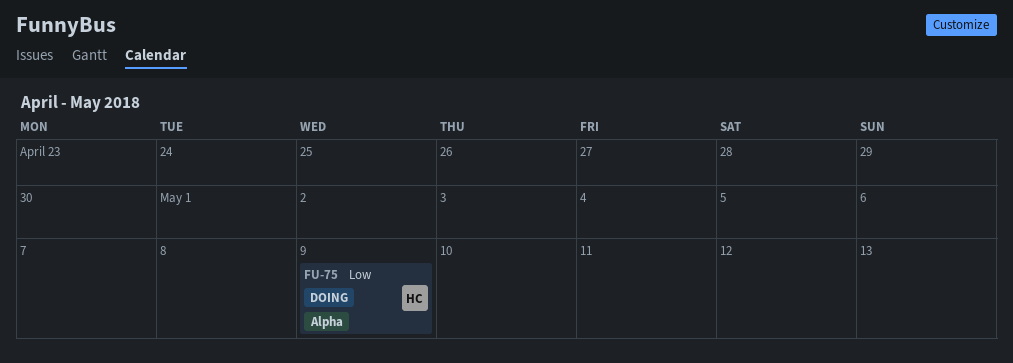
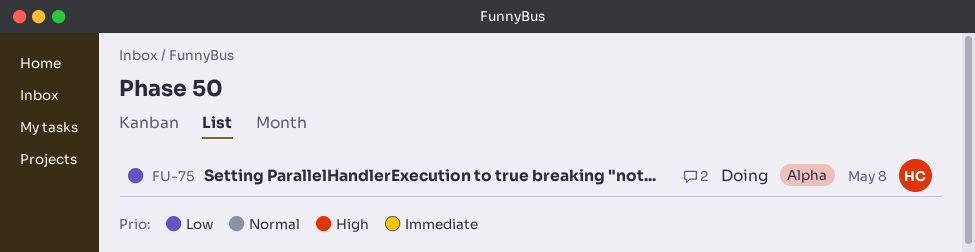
FU-75, due: May 9 -> May 8

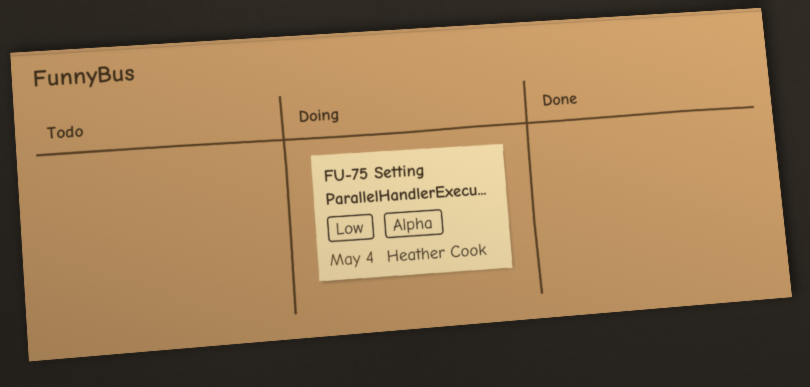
FU-75, due: May 8 -> May 4

